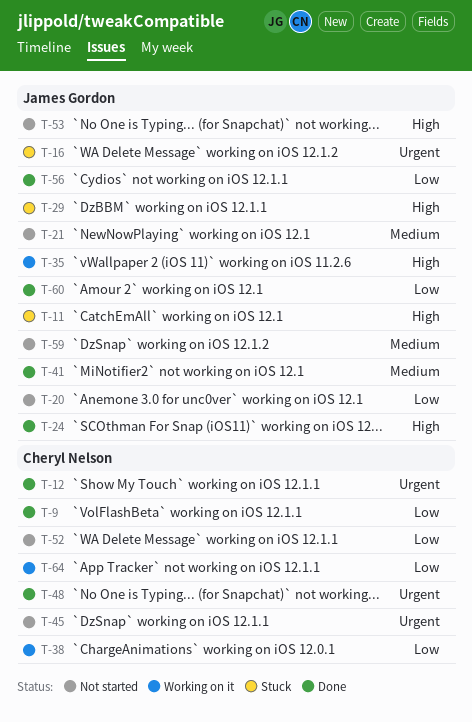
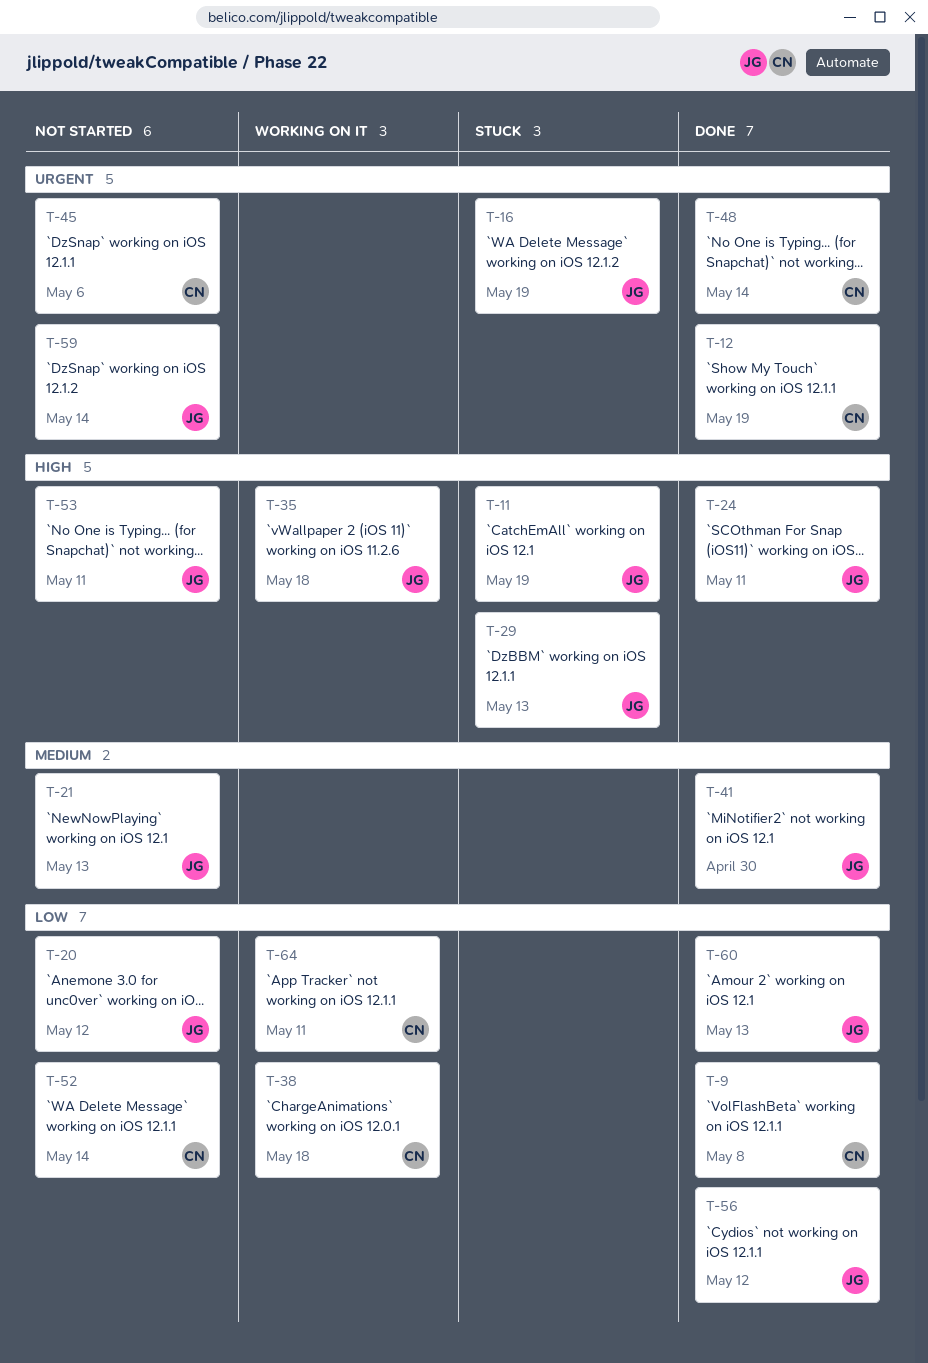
T-59, priority: Medium -> Urgent

